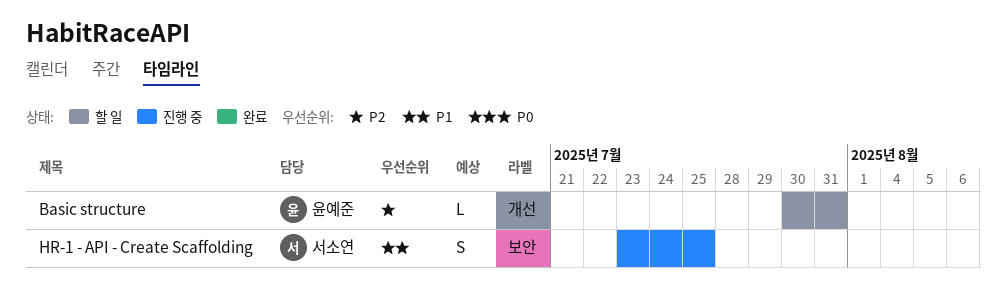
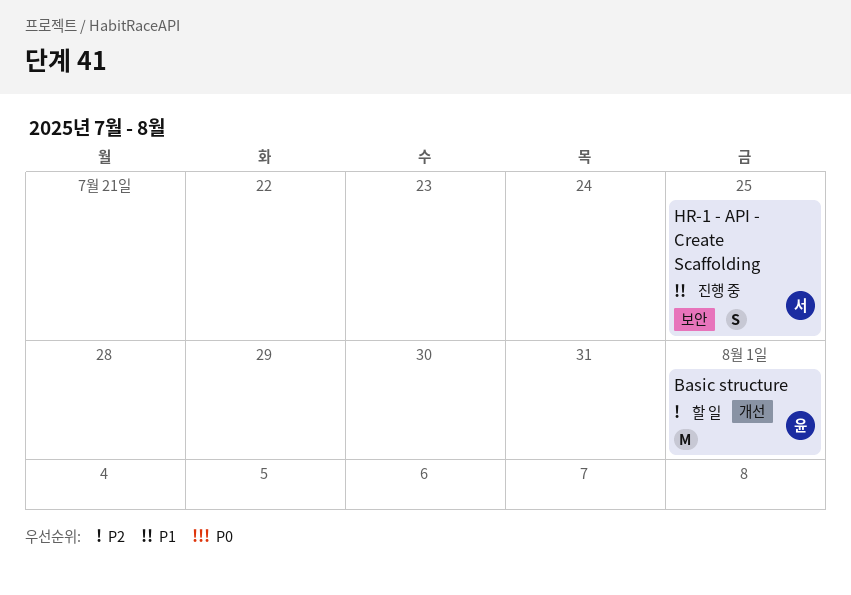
Basic structure, estimate: L -> M
Basic structure, due: Jul 31 -> Aug 1

